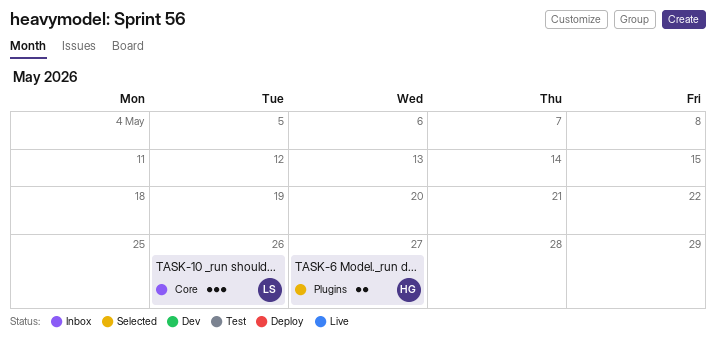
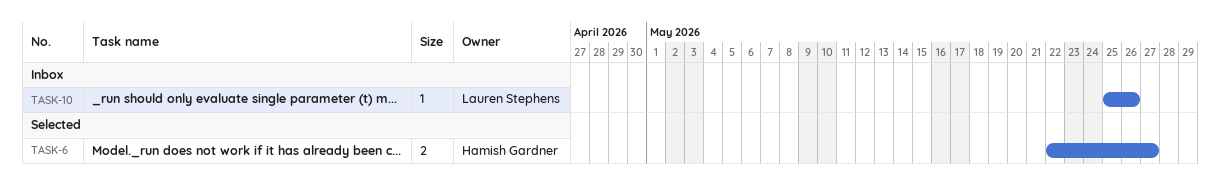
TASK-10, estimate: 3 -> 1

